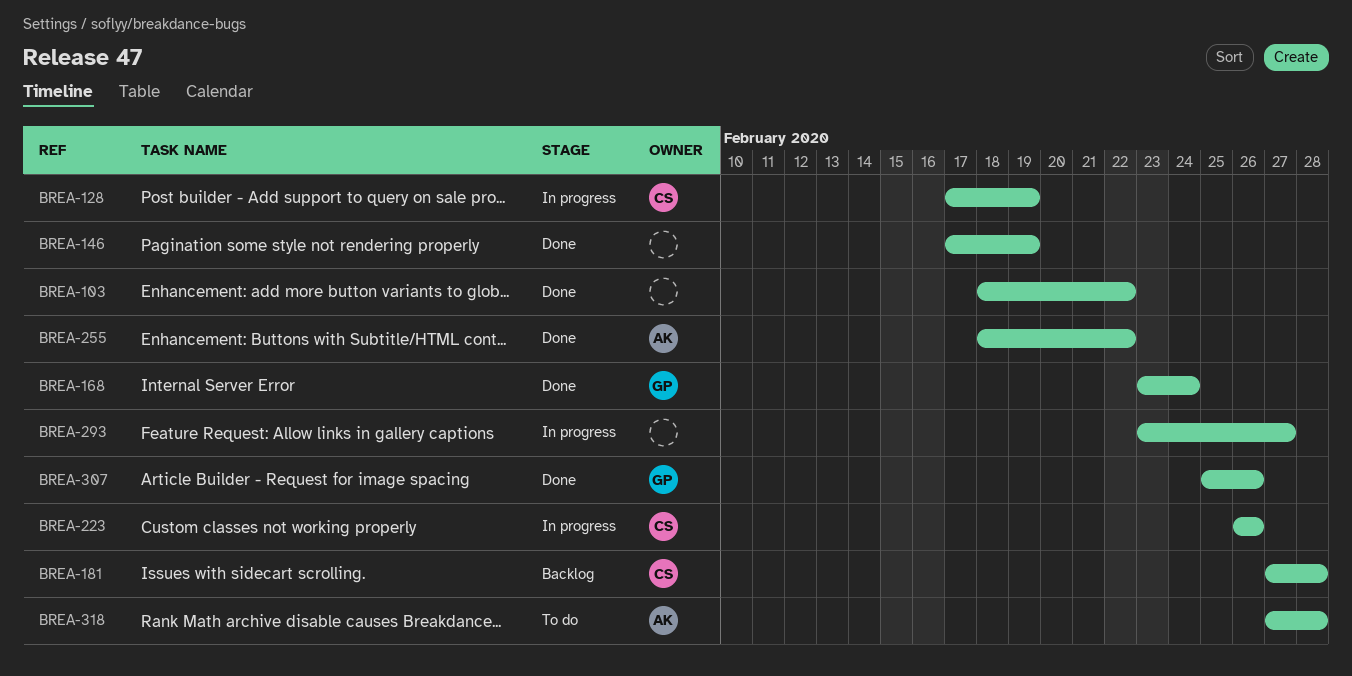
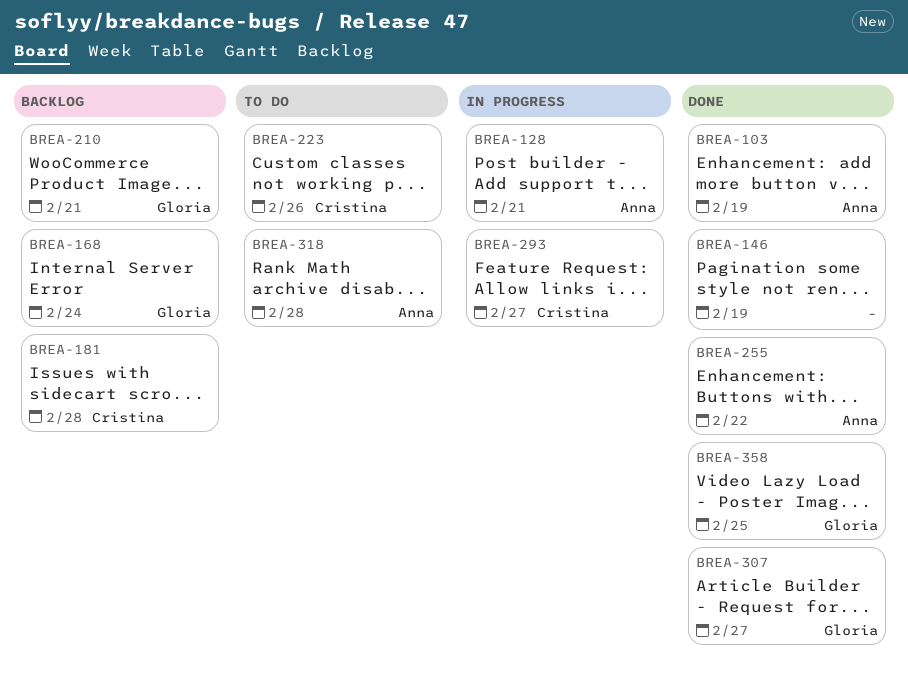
BREA-103, owner: none -> Anna
BREA-103, due: Feb 22 -> Feb 19
BREA-128, owner: Cristina -> Anna
BREA-128, due: Feb 19 -> Feb 21
BREA-168, status: Done -> Backlog
BREA-210: none -> present
BREA-223, status: In progress -> To do
BREA-293, owner: none -> Cristina
BREA-307, due: Feb 26 -> Feb 27
BREA-358: none -> present

